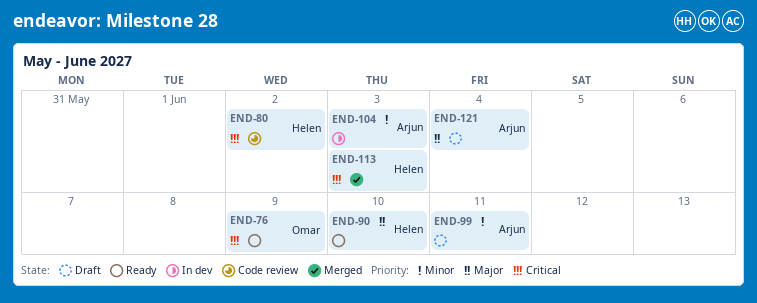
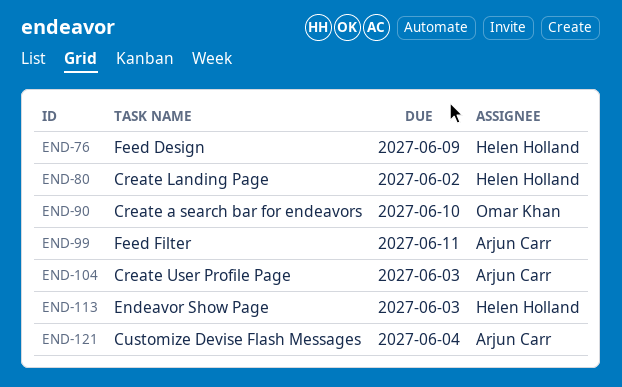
END-76, owner: Omar Khan -> Helen Holland
END-90, owner: Helen Holland -> Omar Khan

